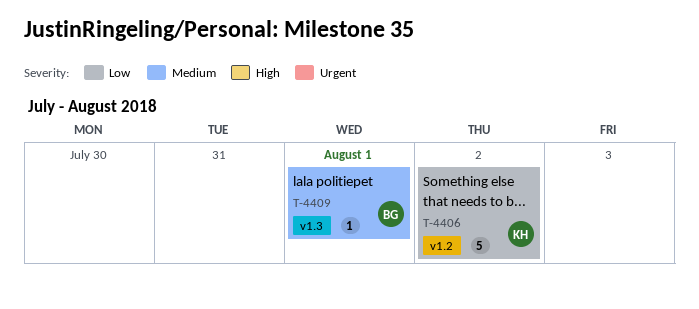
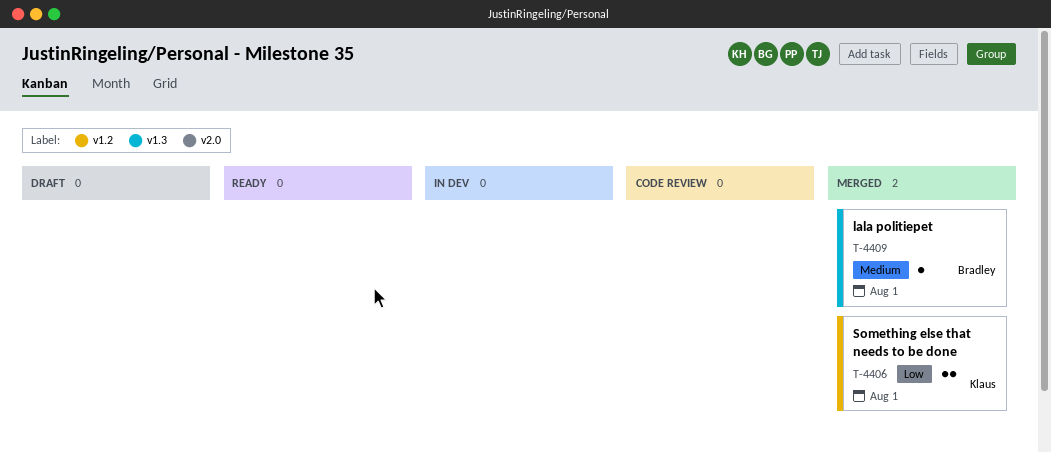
T-4406, estimate: 5 -> 2
T-4406, due: Aug 2 -> Aug 1

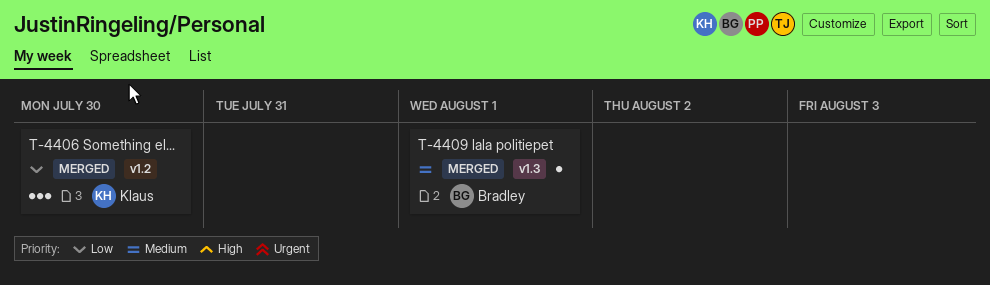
T-4406, estimate: 2 -> 3
T-4406, due: Aug 1 -> Jul 30

